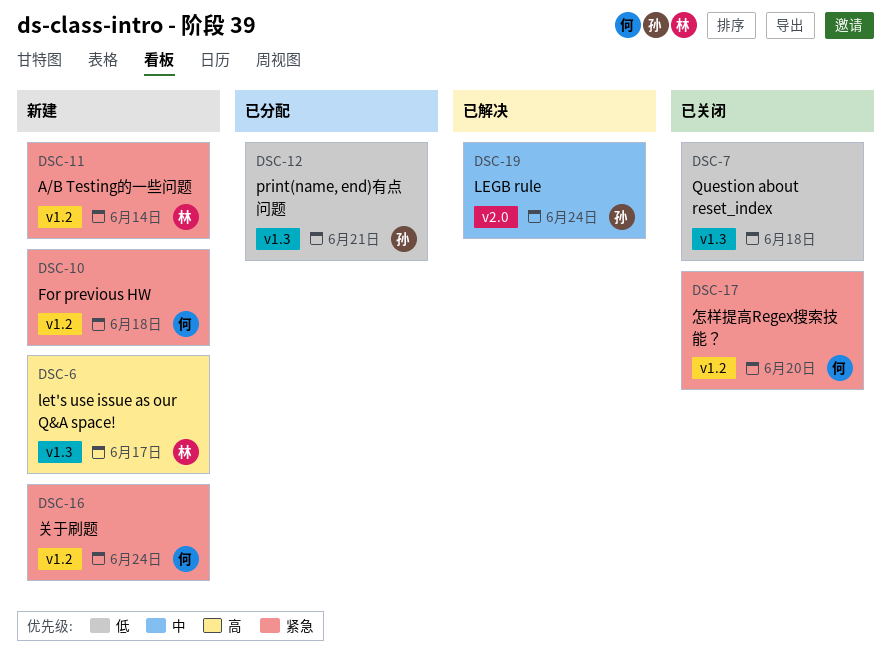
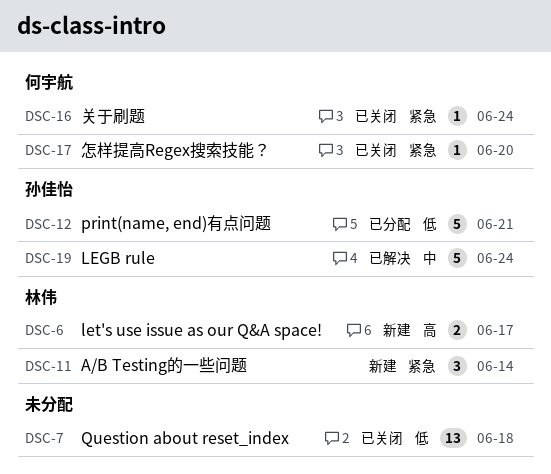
DSC-10: present -> none
DSC-16, status: 新建 -> 已关闭

